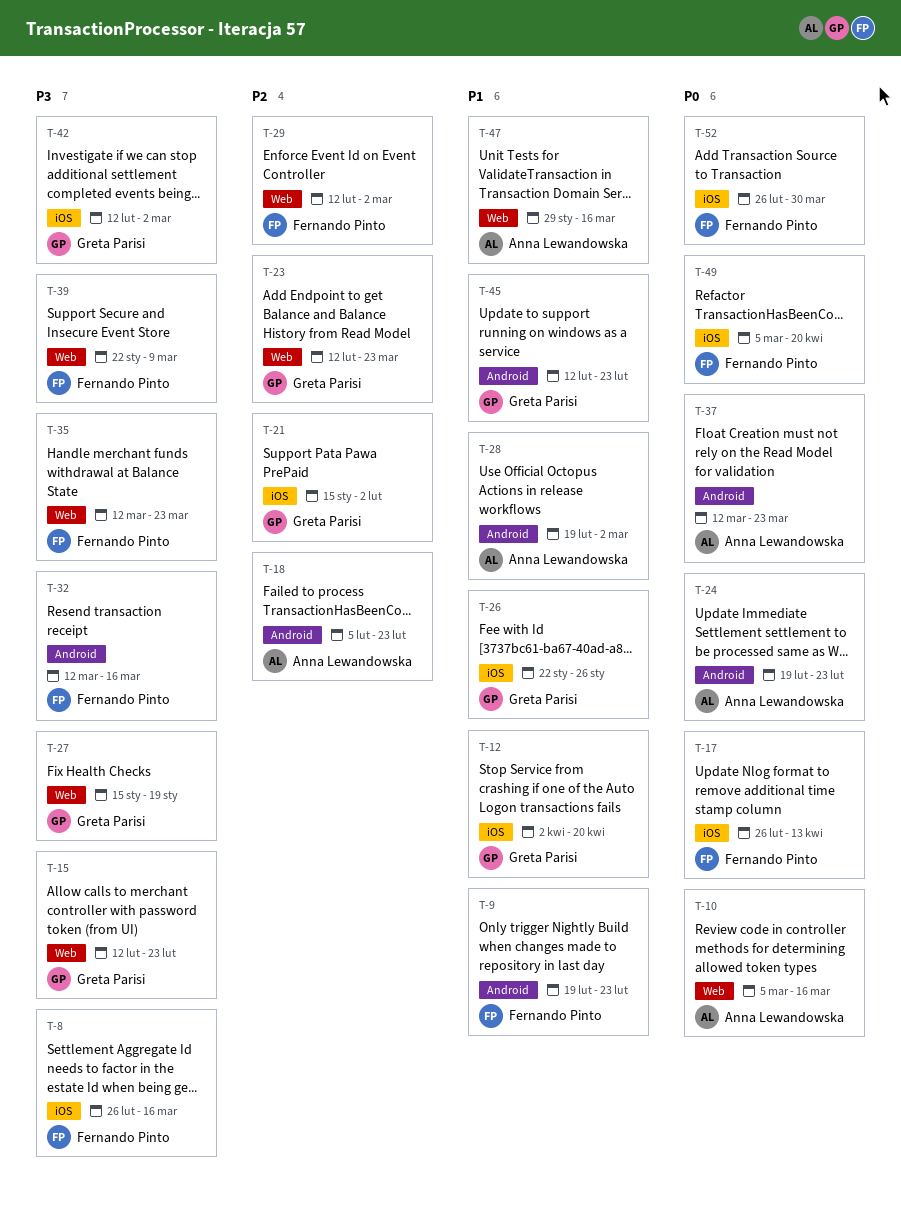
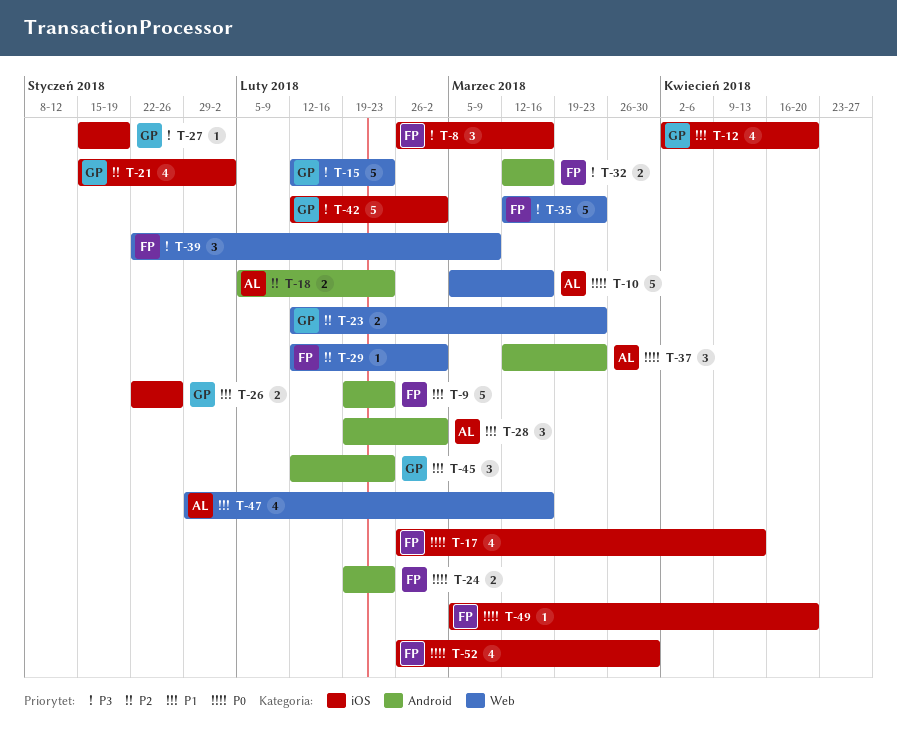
T-24, owner: Anna Lewandowska -> Fernando Pinto
T-27, label: Web -> iOS

